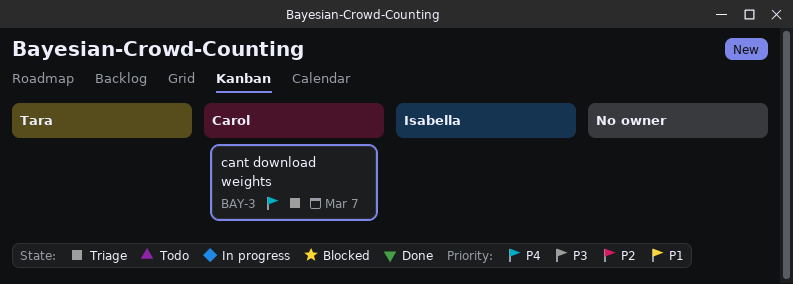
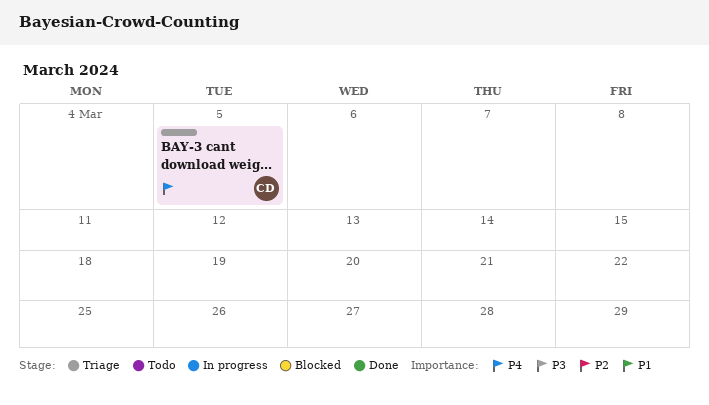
BAY-3, due: Mar 7 -> Mar 5

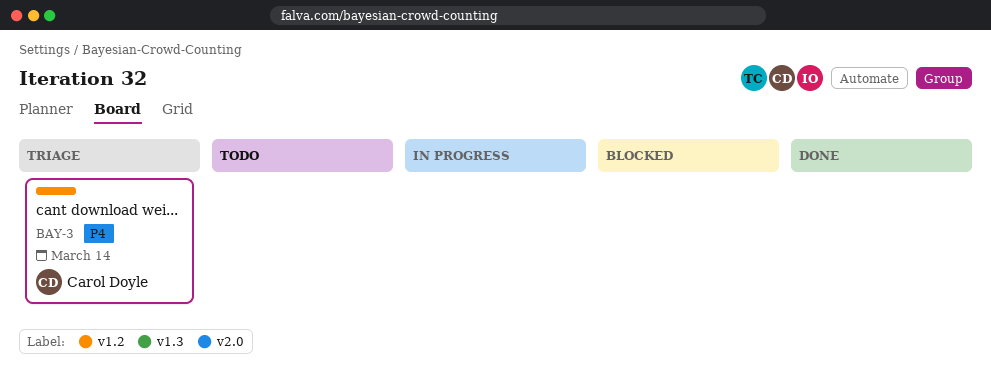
BAY-3, due: Mar 5 -> Mar 14

